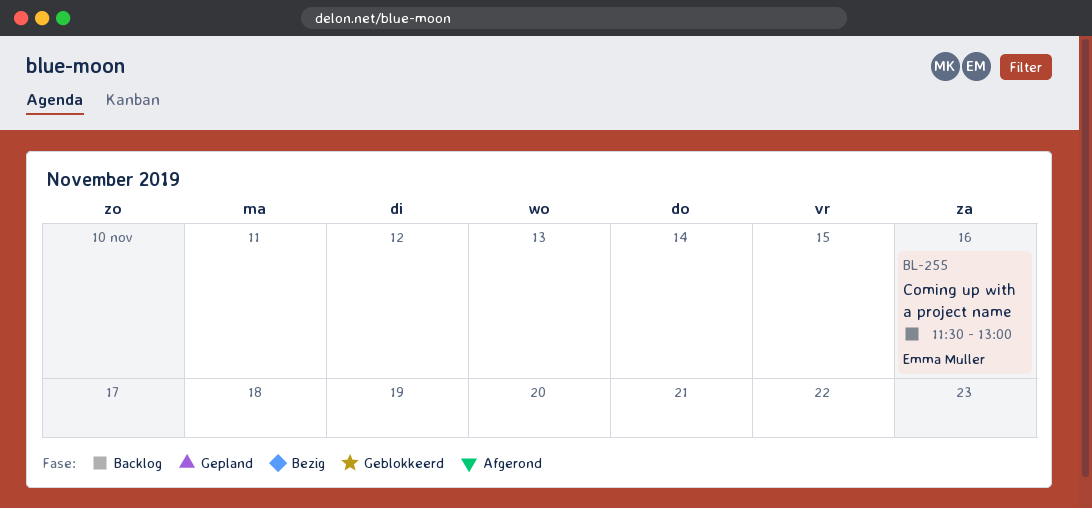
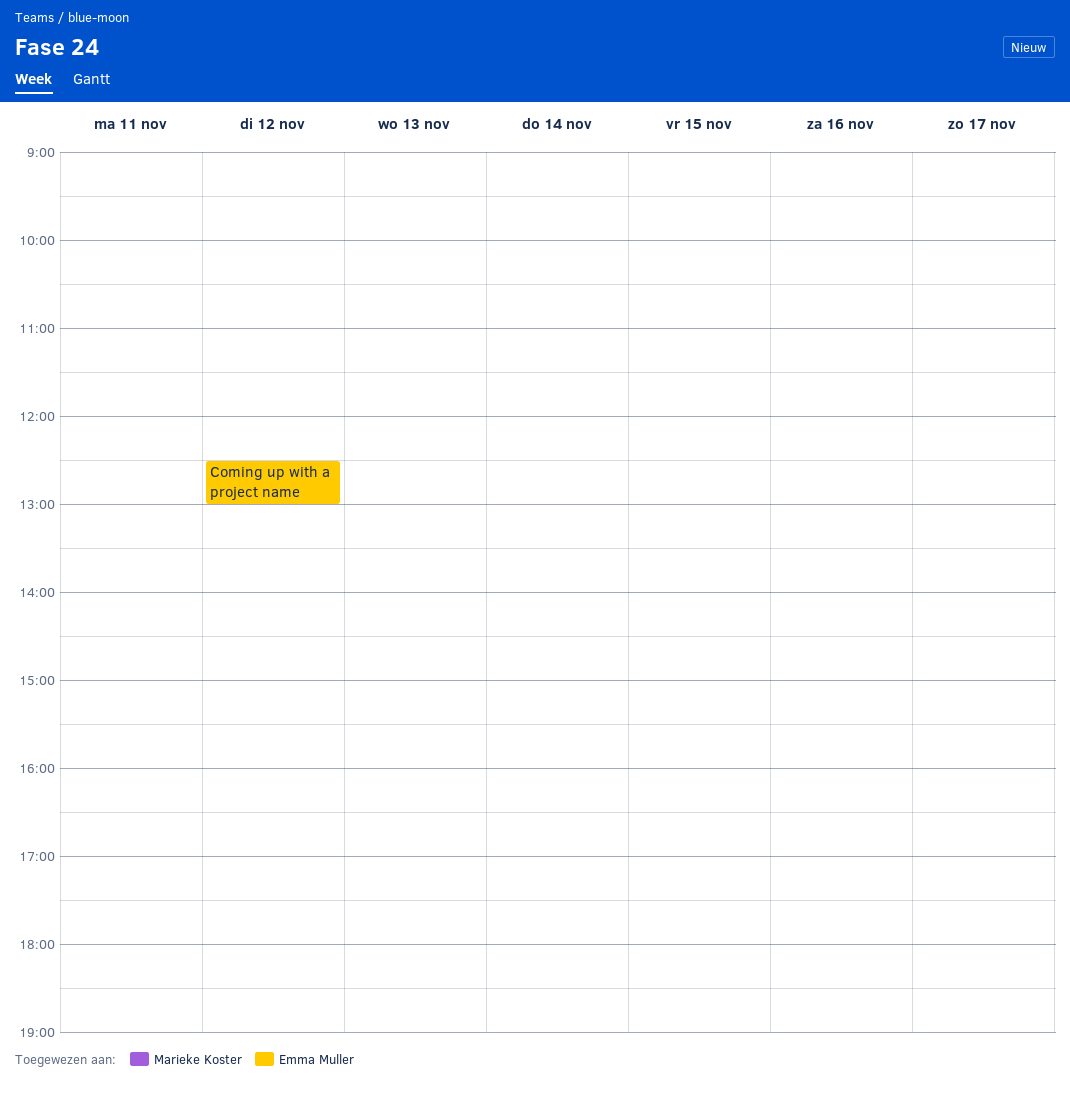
Coming up with a project name, day: Nov 16 -> Nov 12
Coming up with a project name, begins: 11:30 -> 12:30

